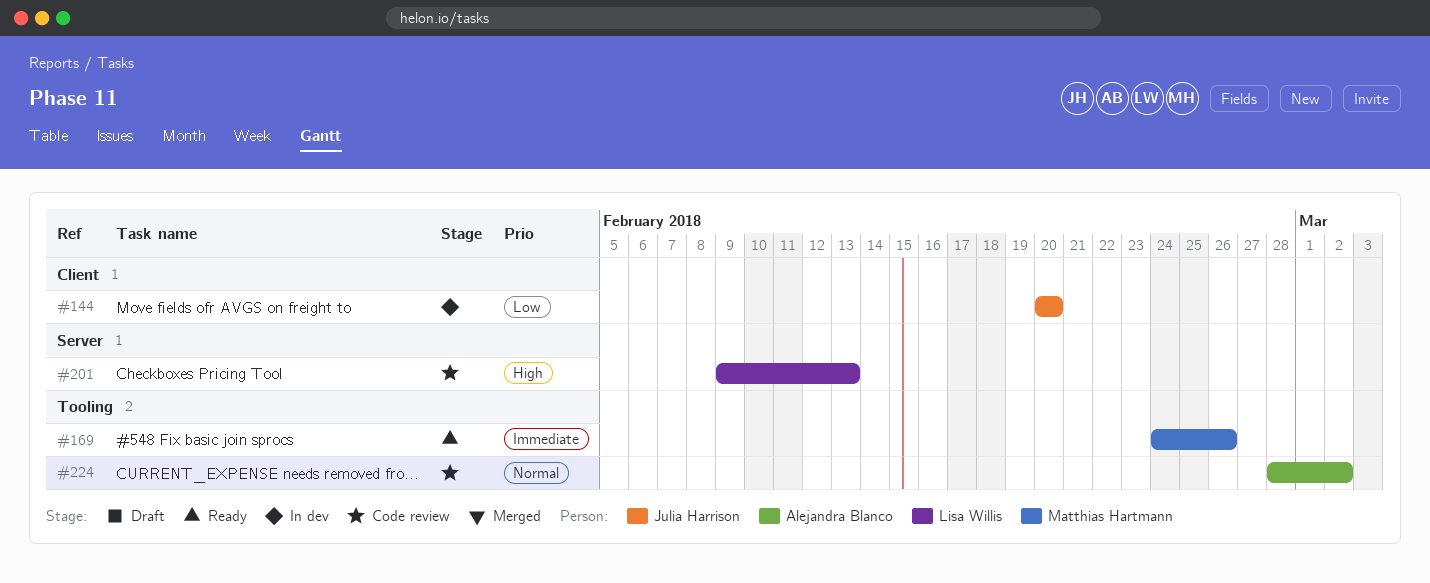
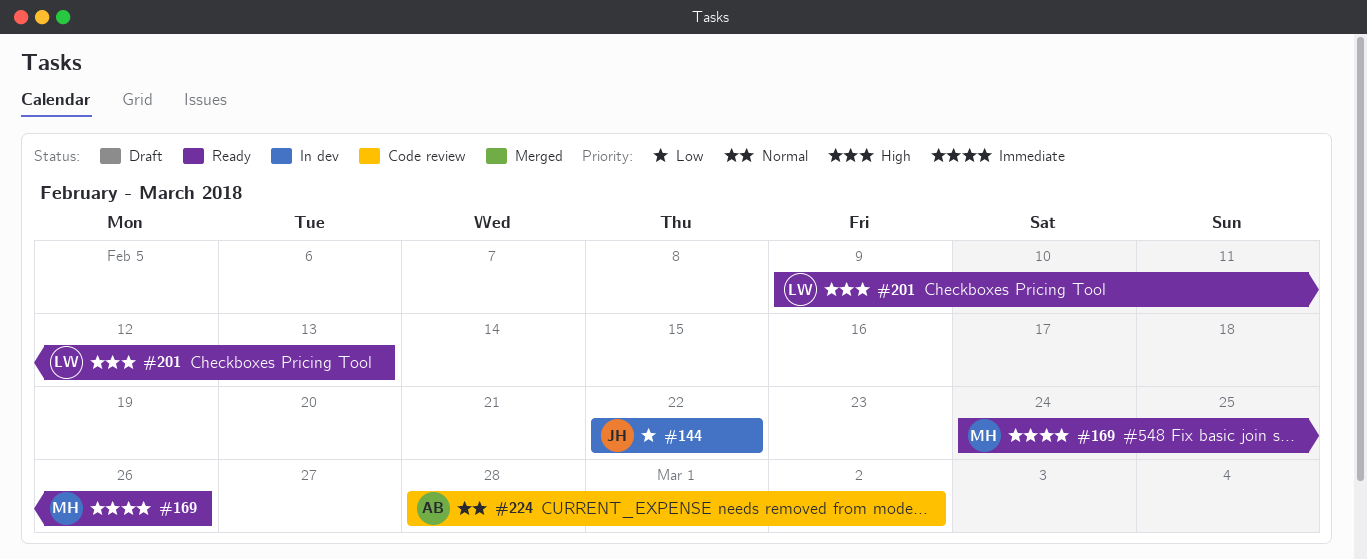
#144, start: Feb 20 -> Feb 22
#144, due: Feb 20 -> Feb 22
#201, status: Code review -> Ready

